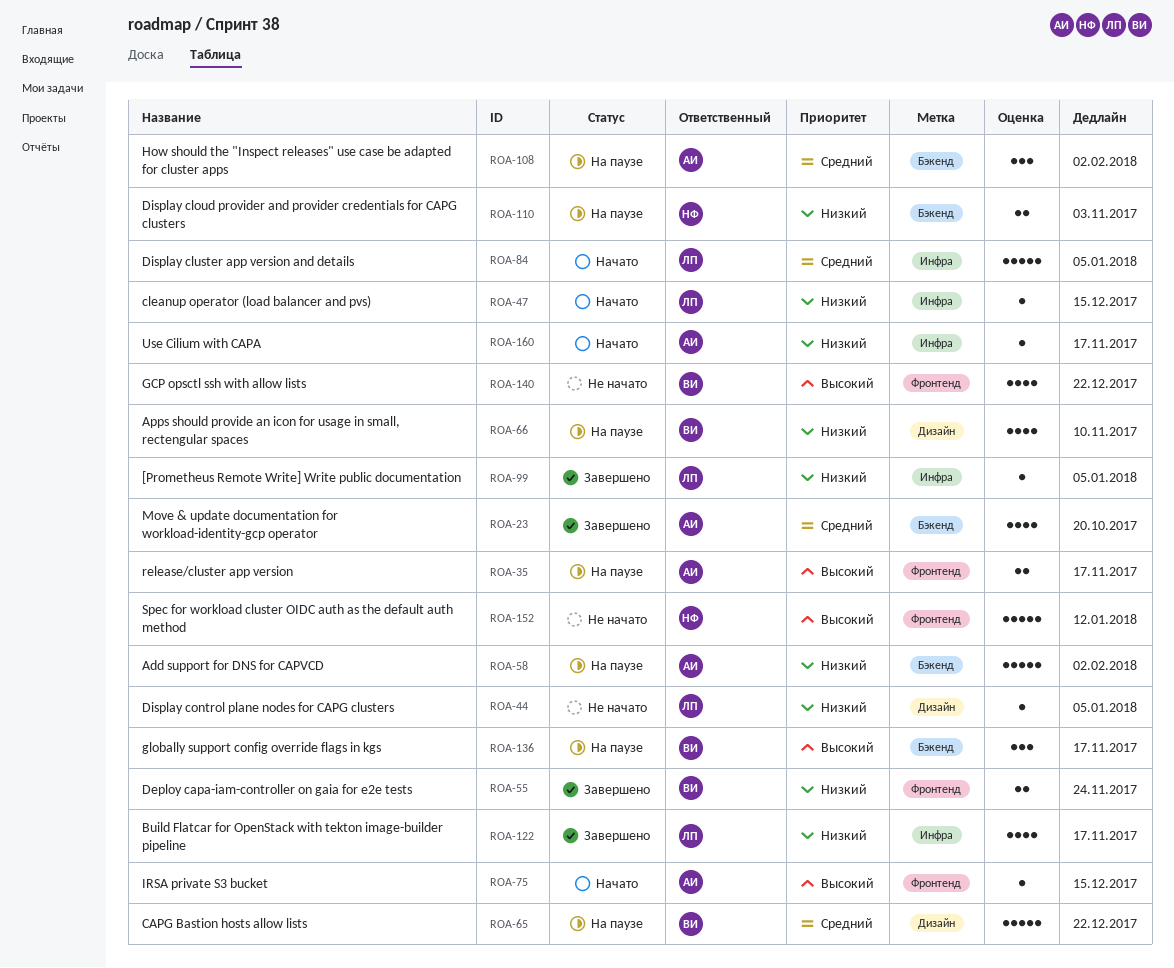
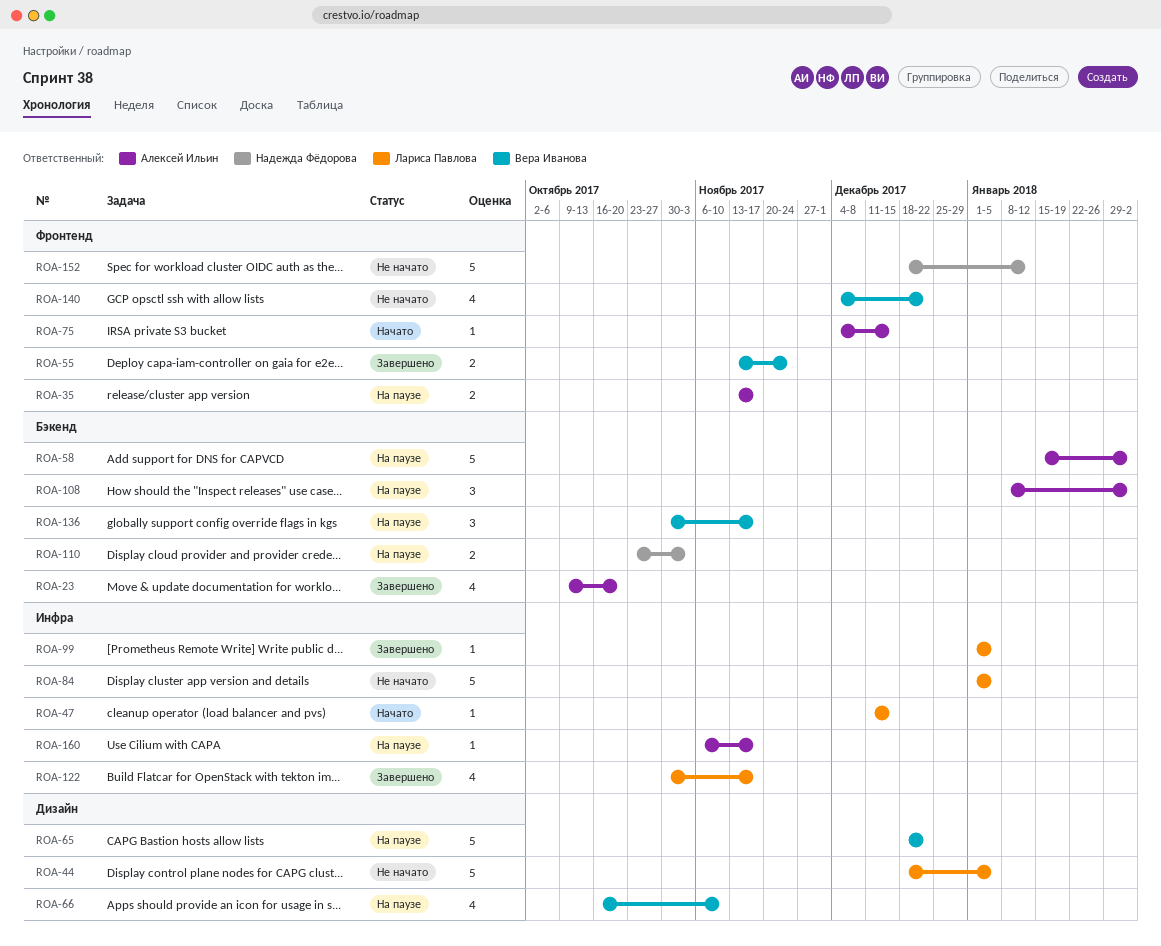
ROA-44, estimate: 1 -> 5
ROA-84, status: Начато -> Не начато
ROA-160, status: Начато -> На паузе

